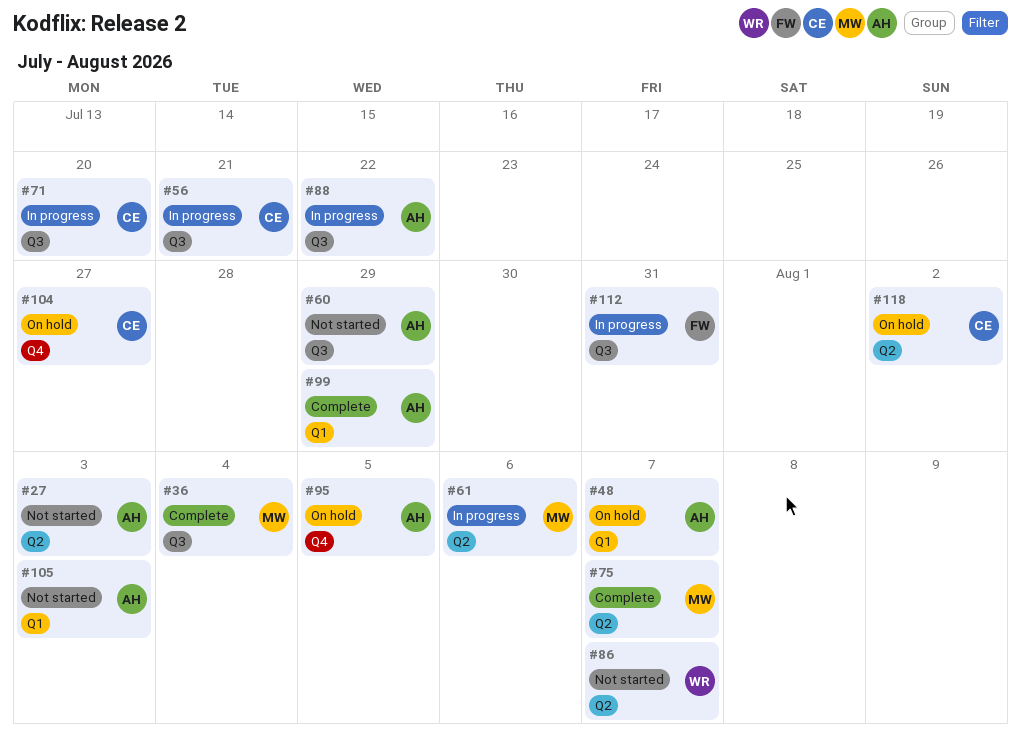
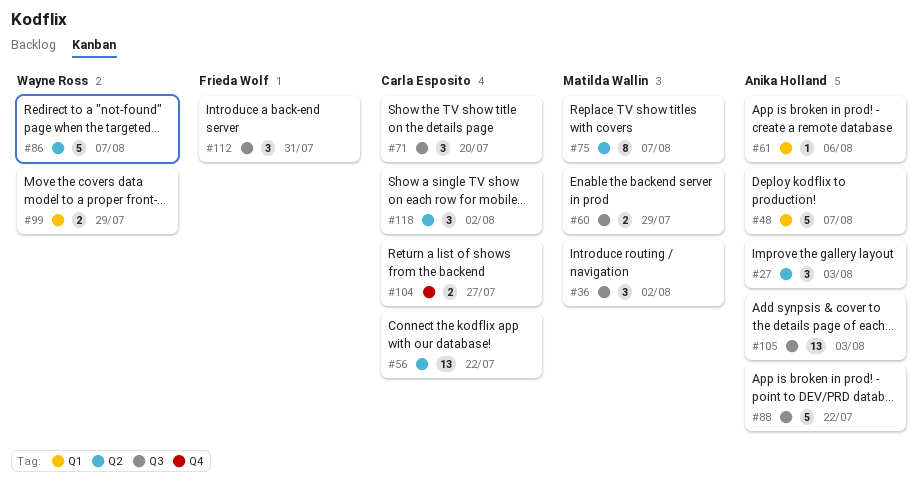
#36, due: Aug 4 -> Aug 2
#56, label: Q3 -> Q2
#56, due: Jul 21 -> Jul 22
#60, owner: Anika Holland -> Matilda Wallin
#61, owner: Matilda Wallin -> Anika Holland
#61, label: Q2 -> Q1
#95: present -> none
#99, owner: Anika Holland -> Wayne Ross
#105, label: Q1 -> Q3

